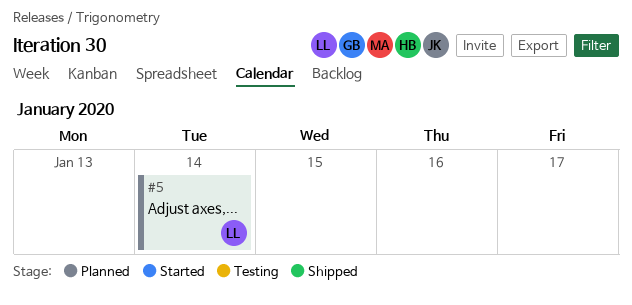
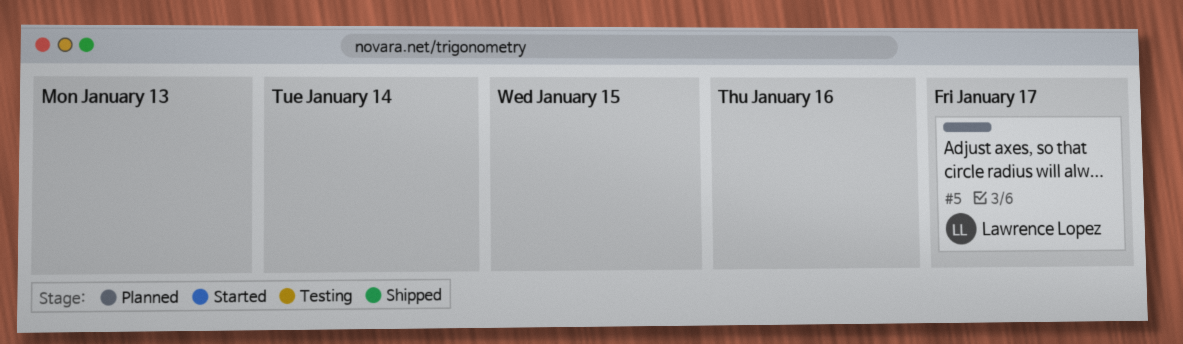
#5, due: Jan 14 -> Jan 17

